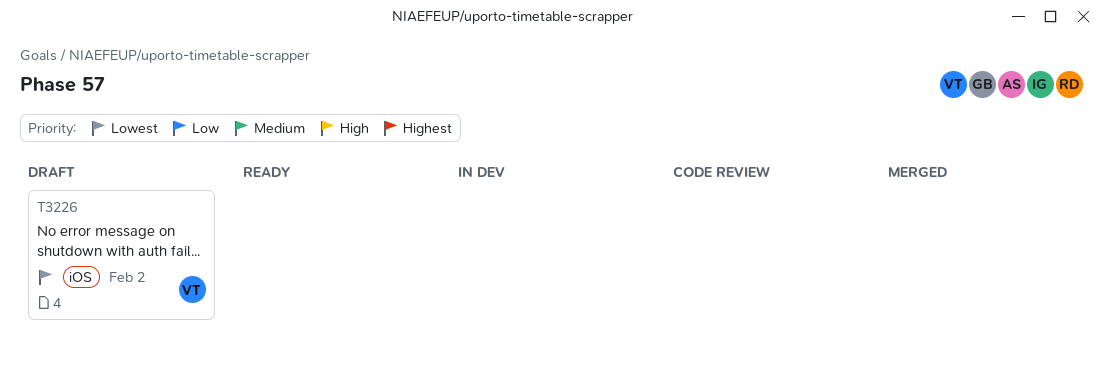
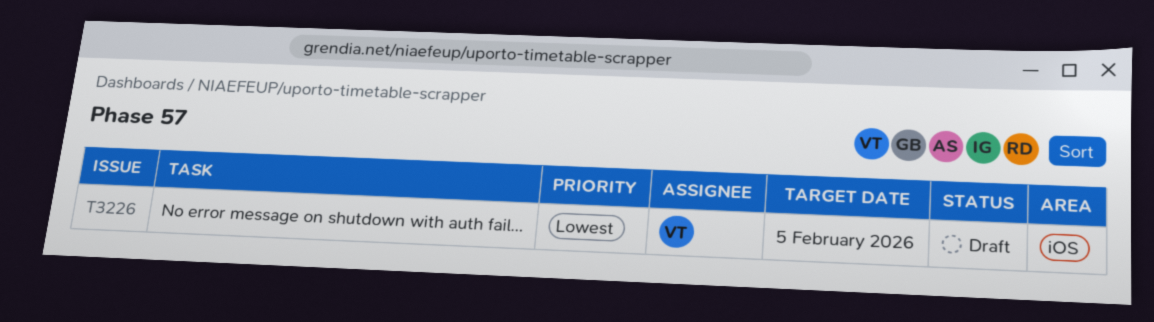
T3226, due: Feb 2 -> Feb 5

